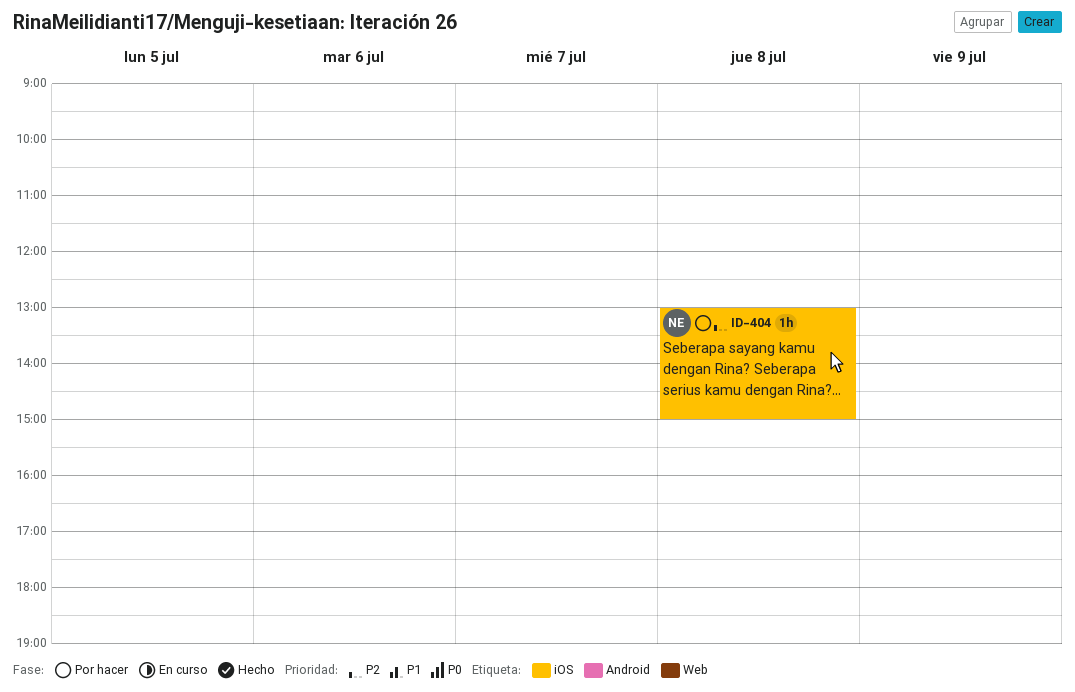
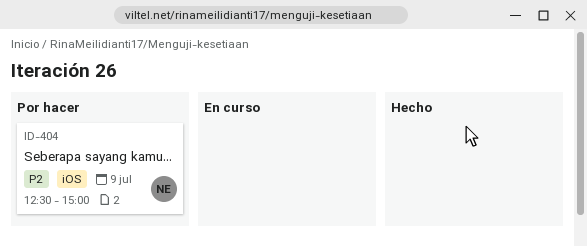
ID-404, day: Jul 8 -> Jul 9
ID-404, begins: 13:00 -> 12:30

